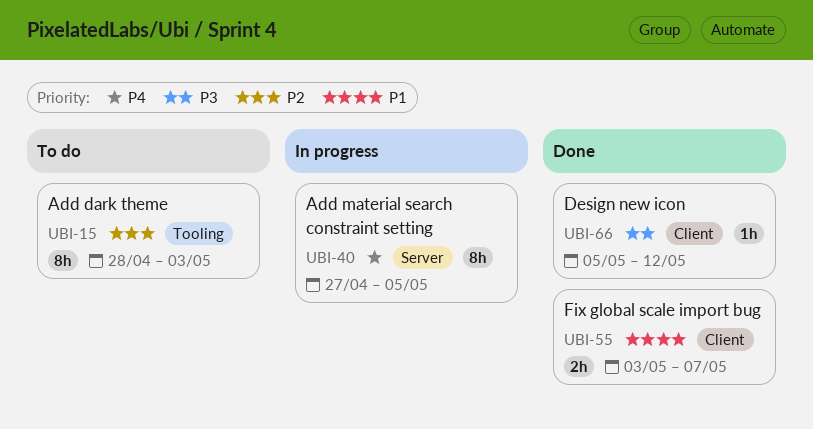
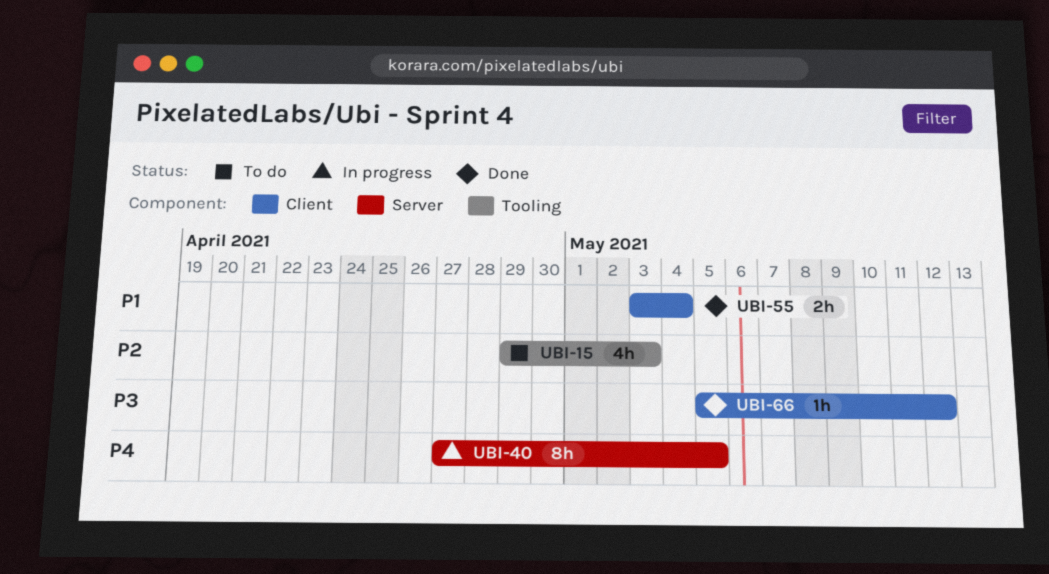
UBI-15, estimate: 8h -> 4h
UBI-15, start: Apr 28 -> Apr 29
UBI-55, due: May 7 -> May 4

